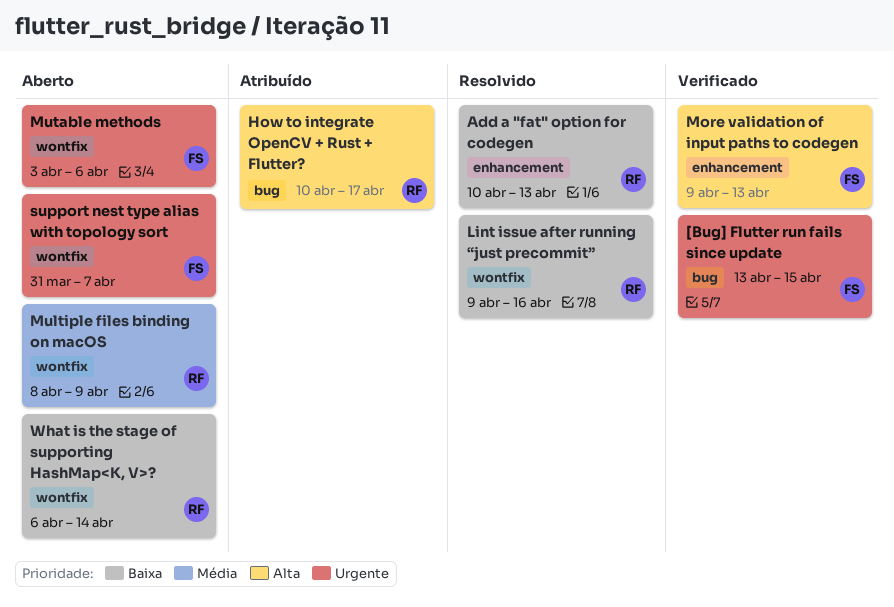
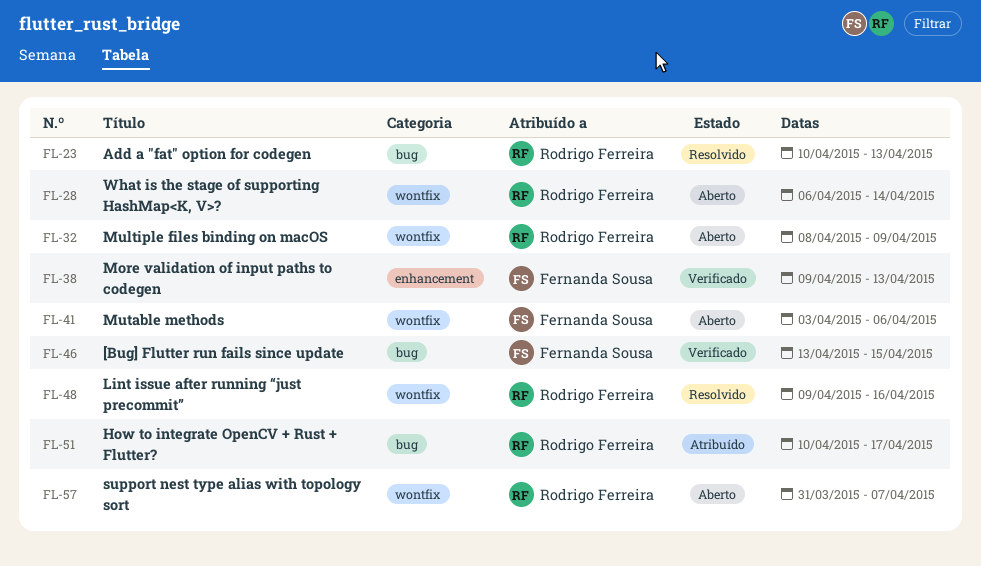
Add a "fat" option for codegen, label: enhancement -> bug
support nest type alias with topology sort, owner: Fernanda Sousa -> Rodrigo Ferreira

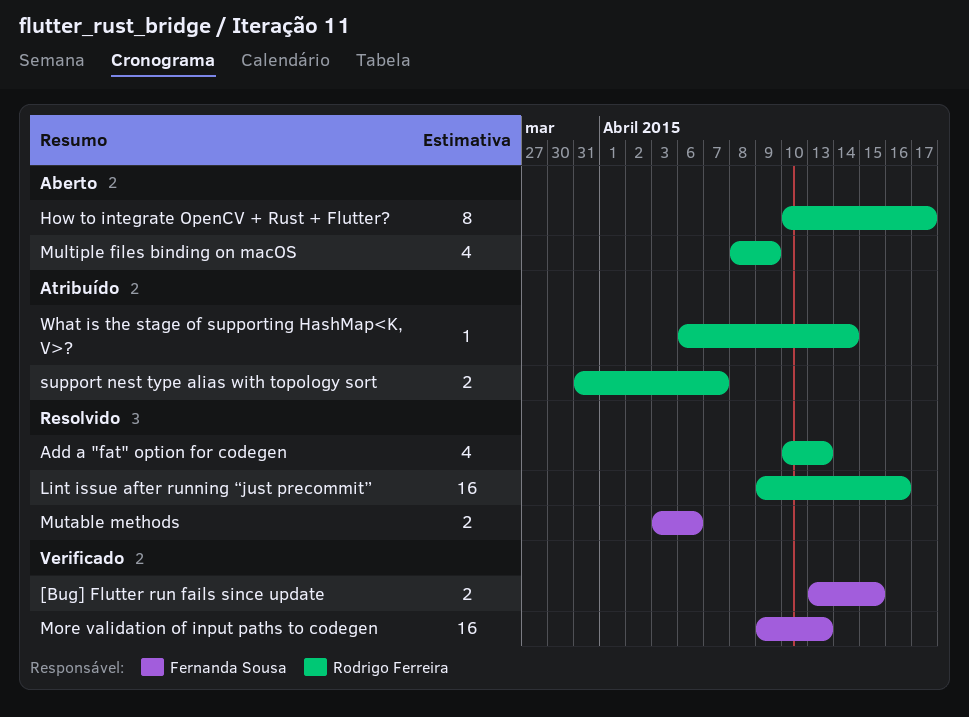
How to integrate OpenCV + Rust + Flutter?, status: Atribuído -> Aberto
Mutable methods, status: Aberto -> Resolvido
support nest type alias with topology sort, status: Aberto -> Atribuído
What is the stage of supporting HashMap<K, V>?, status: Aberto -> Atribuído

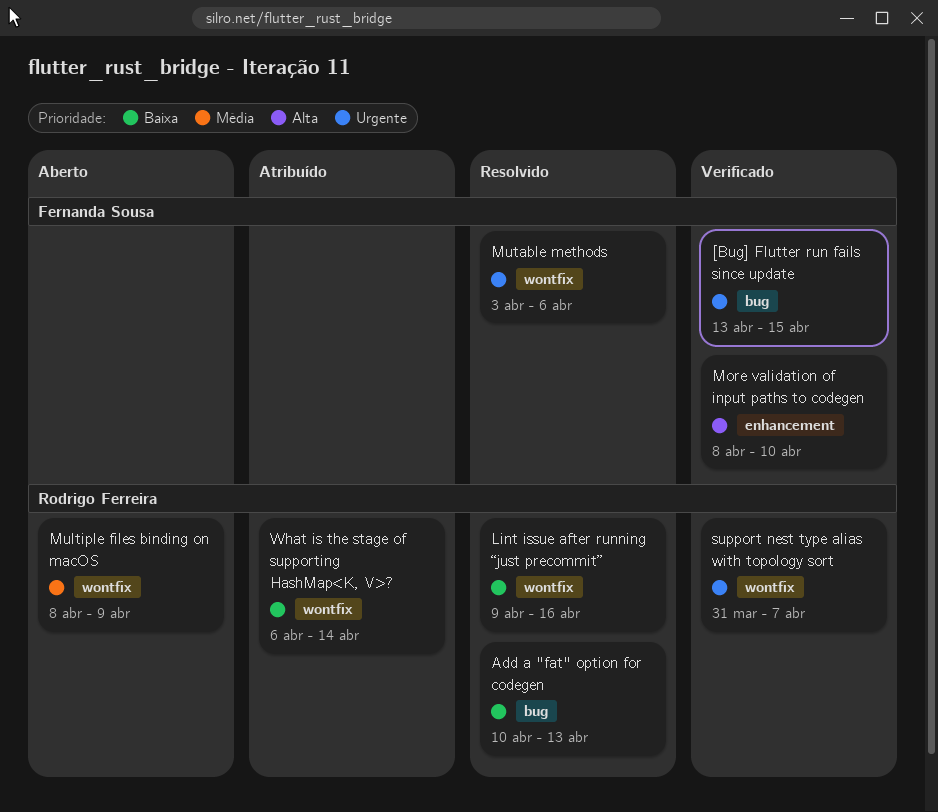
How to integrate OpenCV + Rust + Flutter?: present -> none
More validation of input paths to codegen, start: Apr 9 -> Apr 8
More validation of input paths to codegen, due: Apr 13 -> Apr 10
support nest type alias with topology sort, status: Atribuído -> Verificado

